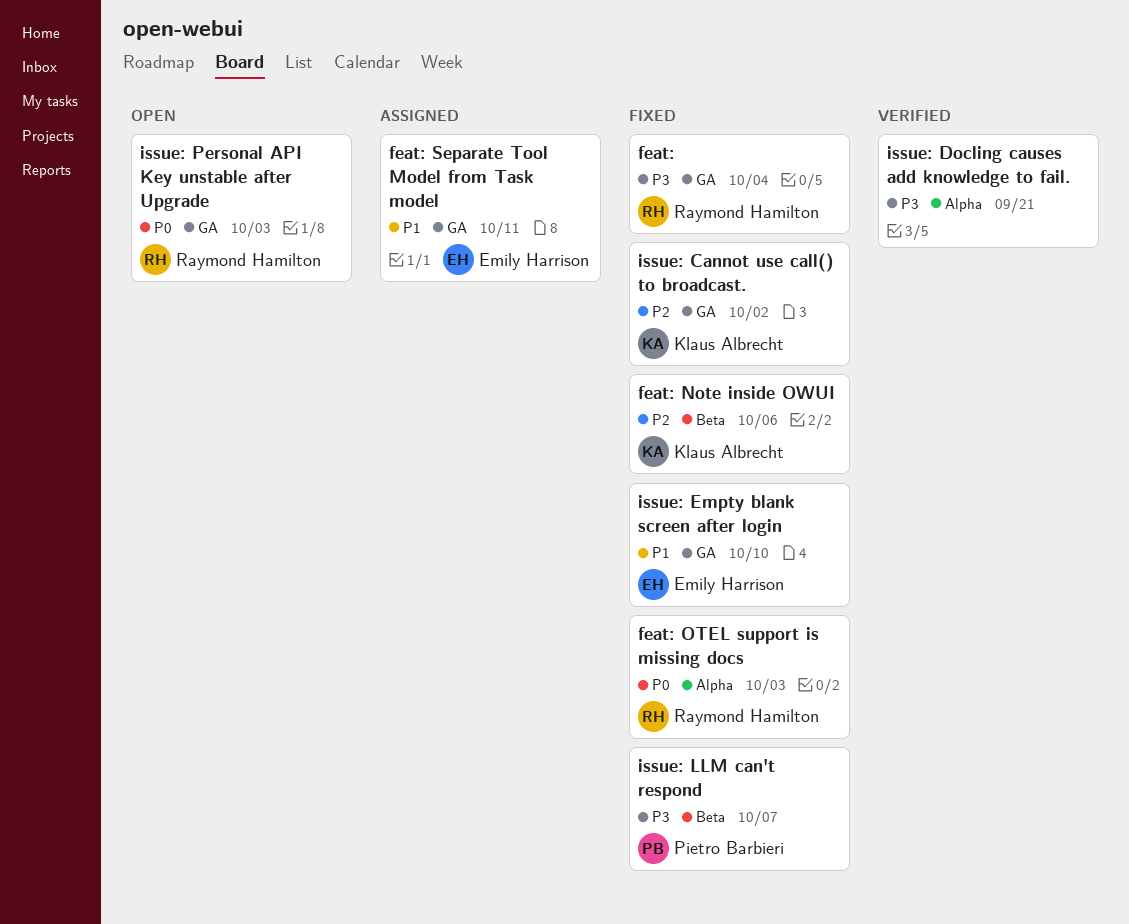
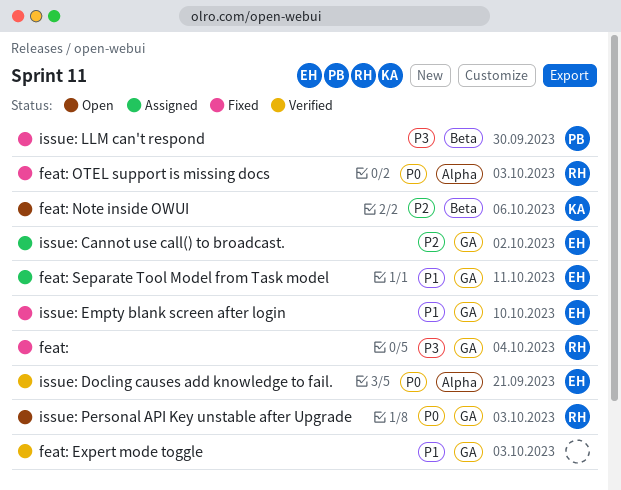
feat: Expert mode toggle: none -> present
feat: Note inside OWUI, status: Fixed -> Open
issue: Cannot use call() to broadcast., status: Fixed -> Assigned
issue: Cannot use call() to broadcast., owner: Klaus Albrecht -> Emily Harrison
issue: Docling causes add knowledge to fail., owner: none -> Emily Harrison
issue: Docling causes add knowledge to fail., priority: P3 -> P0
issue: LLM can't respond, due: Oct 7 -> Sep 30

